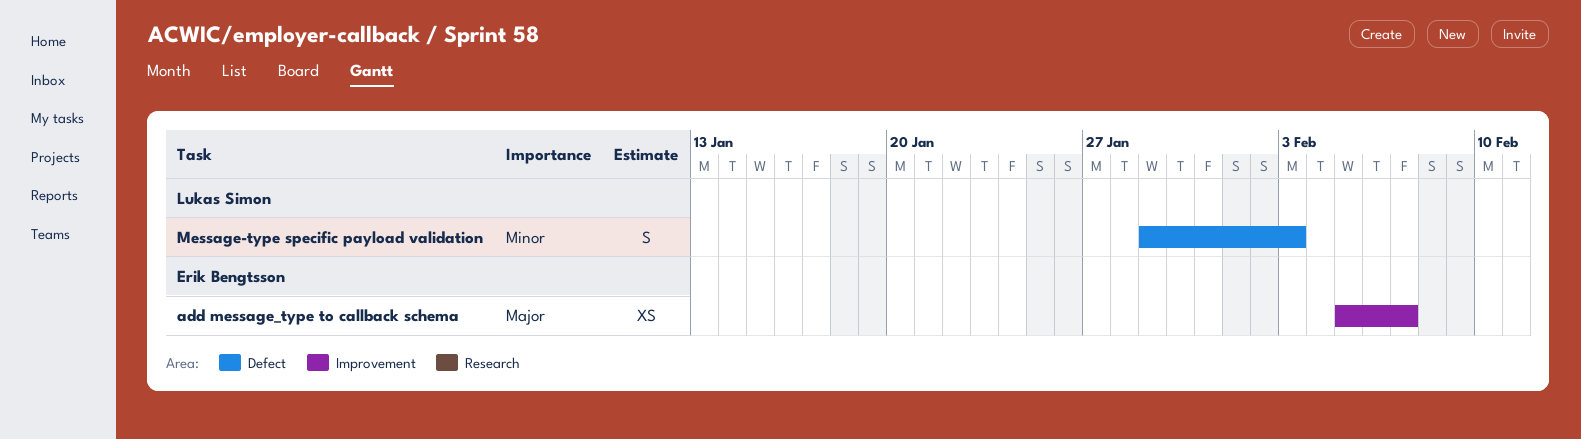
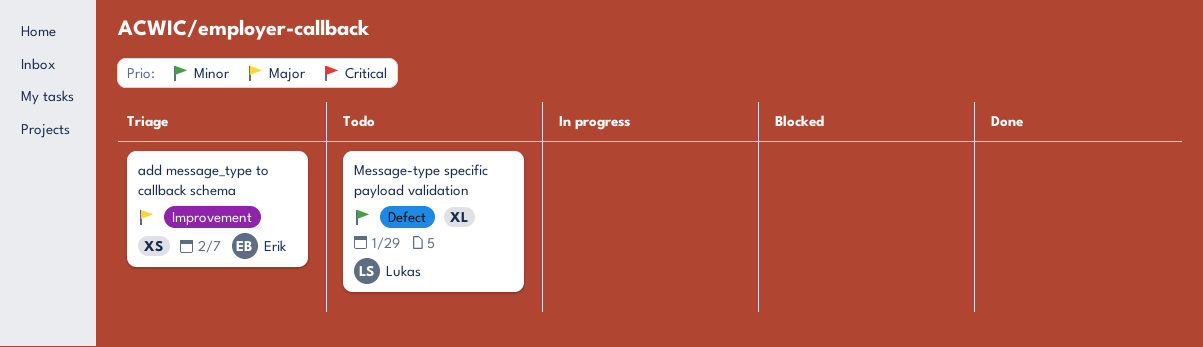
Message-type specific payload validation, estimate: S -> XL
Message-type specific payload validation, due: Feb 3 -> Jan 29

